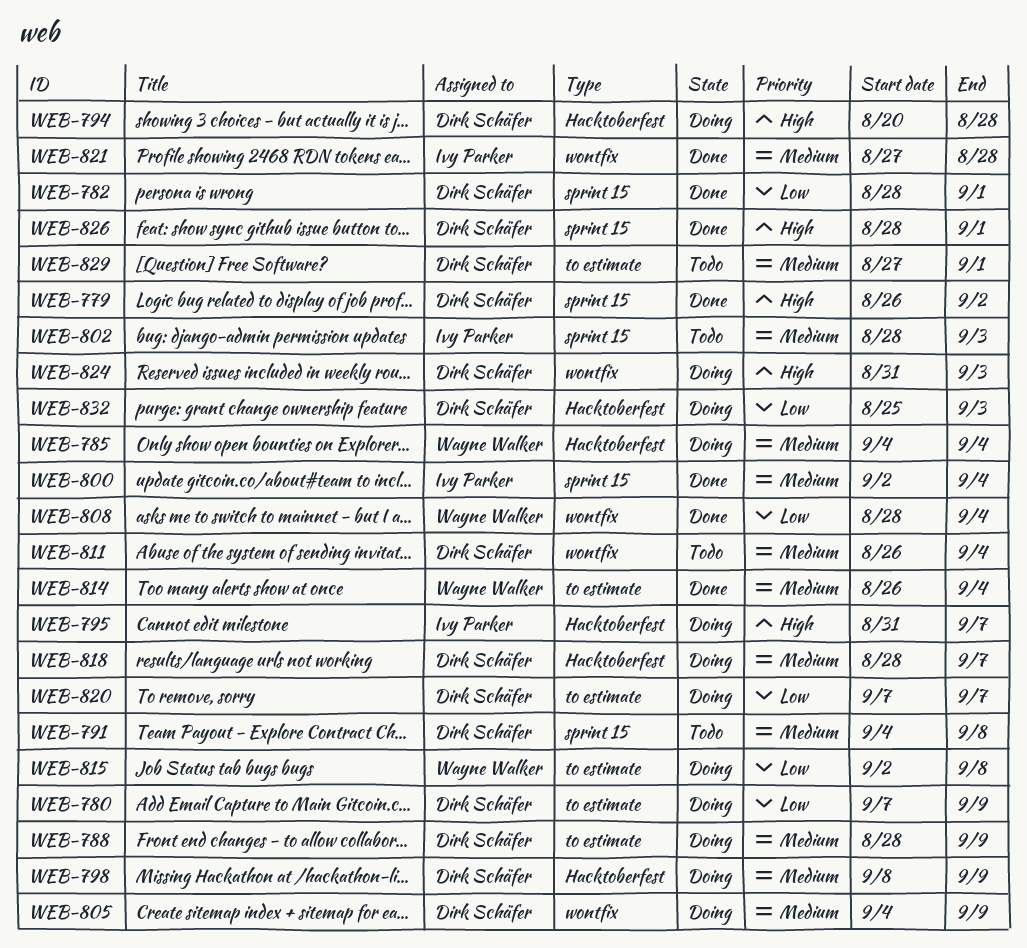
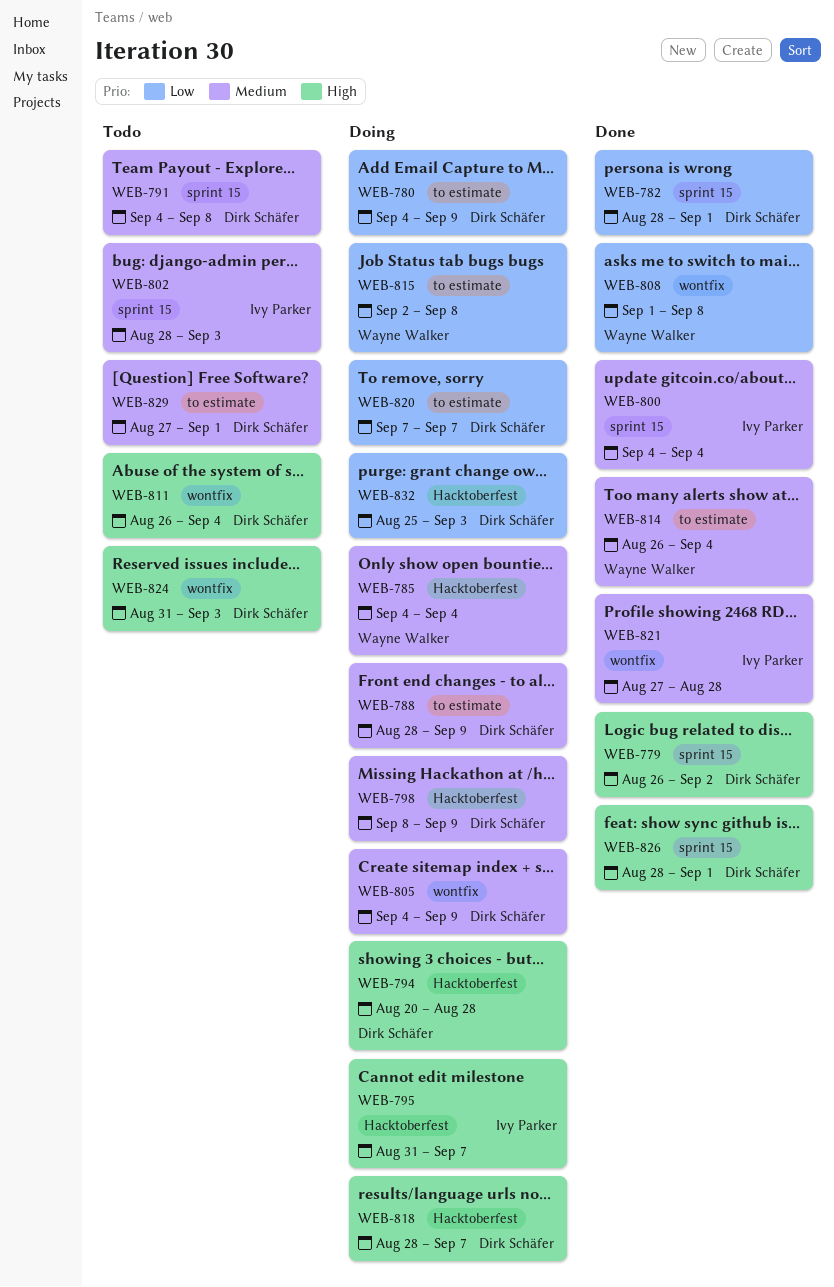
WEB-780, start: Sep 7 -> Sep 4
WEB-800, start: Sep 2 -> Sep 4
WEB-808, start: Aug 28 -> Sep 1
WEB-808, due: Sep 4 -> Sep 8
WEB-811, priority: Medium -> High
WEB-818, priority: Medium -> High
WEB-824, status: Doing -> Todo

